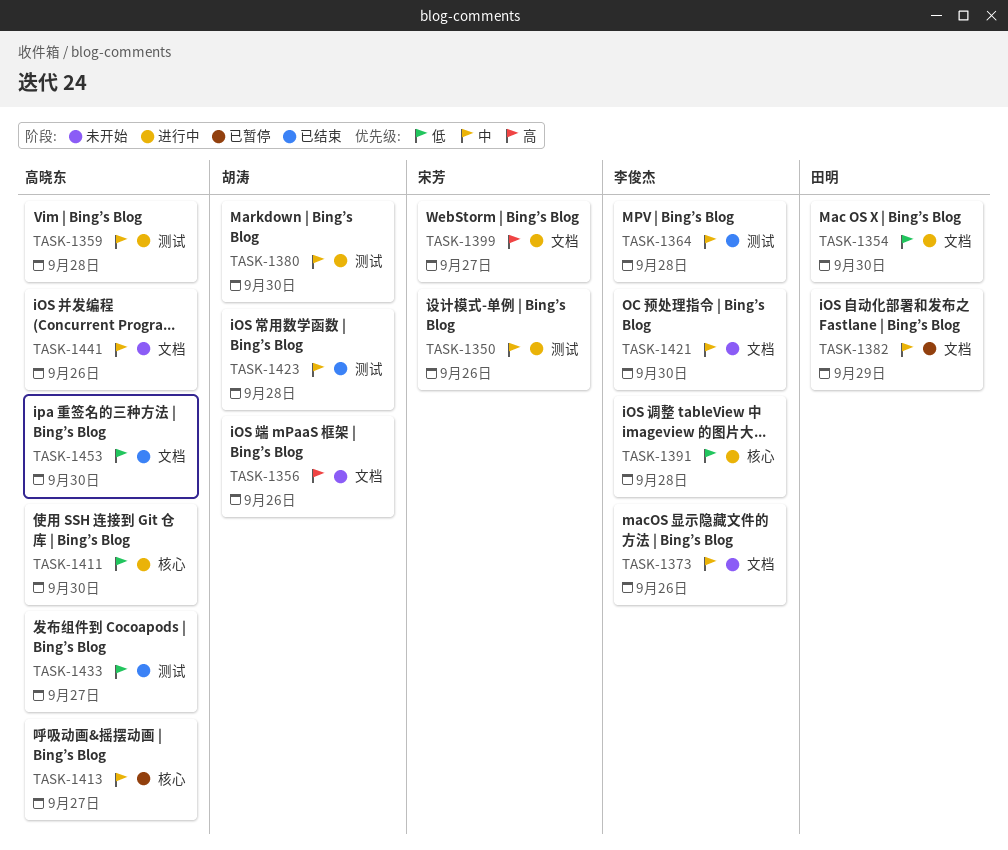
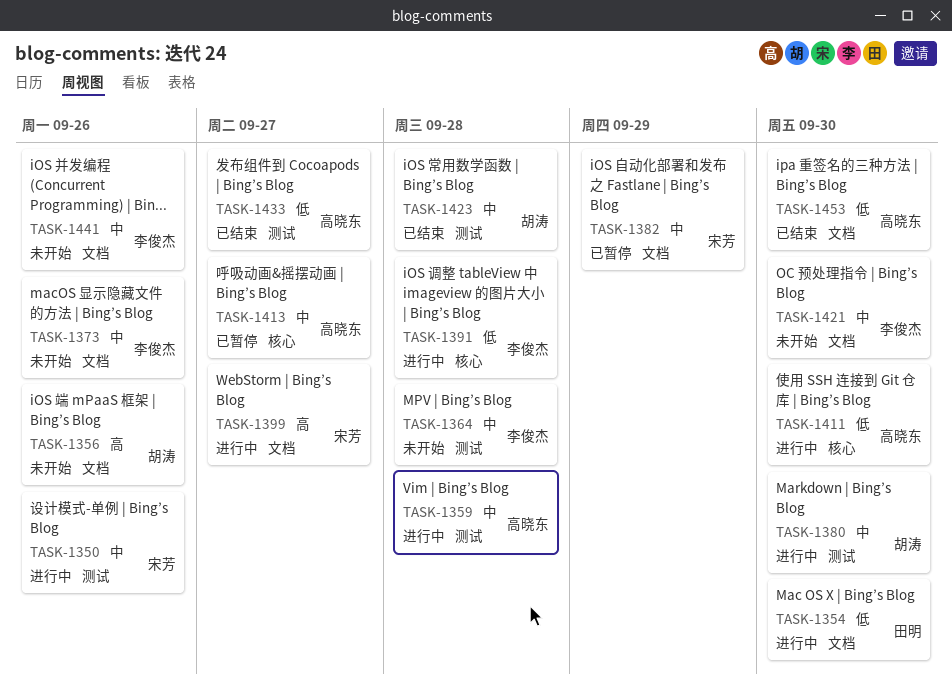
TASK-1364, status: 已结束 -> 未开始
TASK-1382, owner: 田明 -> 宋芳
TASK-1441, owner: 高晓东 -> 李俊杰

